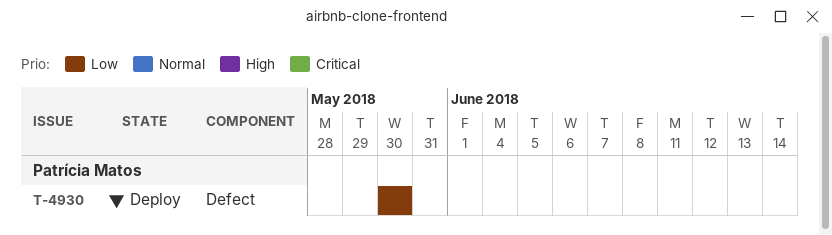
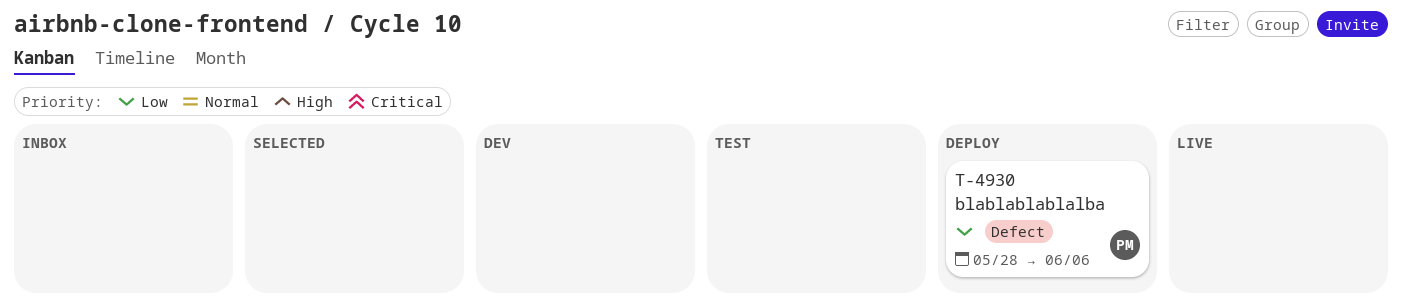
T-4930, start: May 30 -> May 28
T-4930, due: May 30 -> Jun 6

